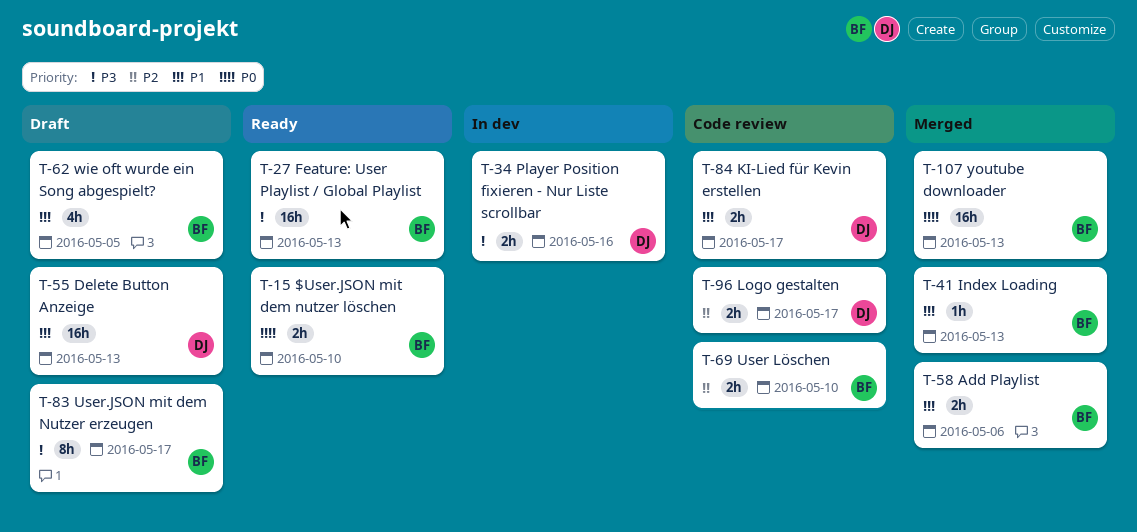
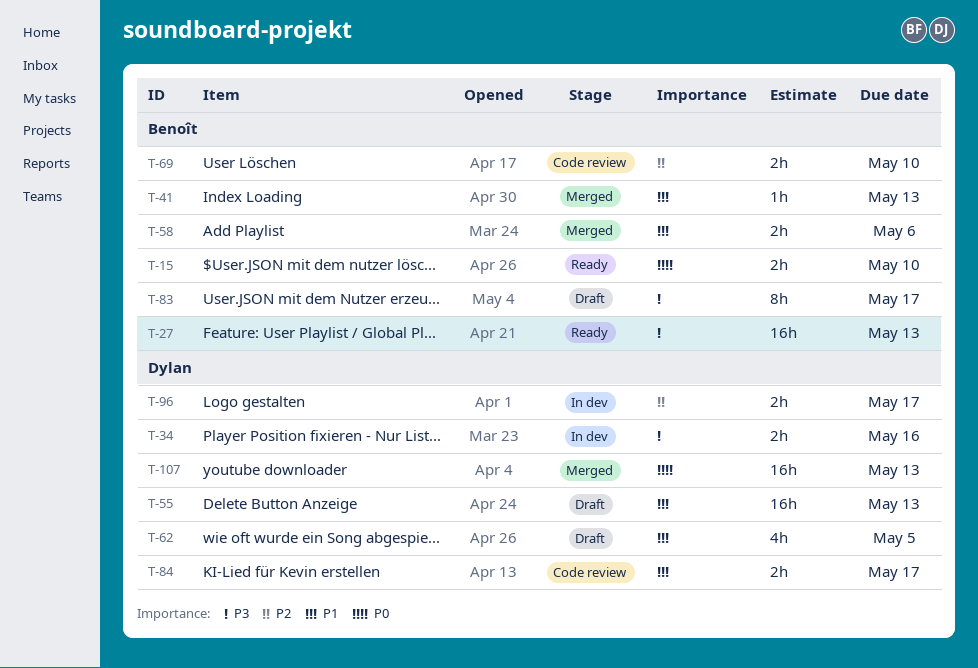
T-62, owner: Benoît -> Dylan
T-96, status: Code review -> In dev
T-107, owner: Benoît -> Dylan

